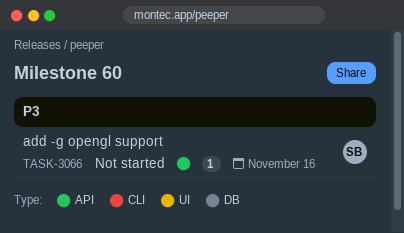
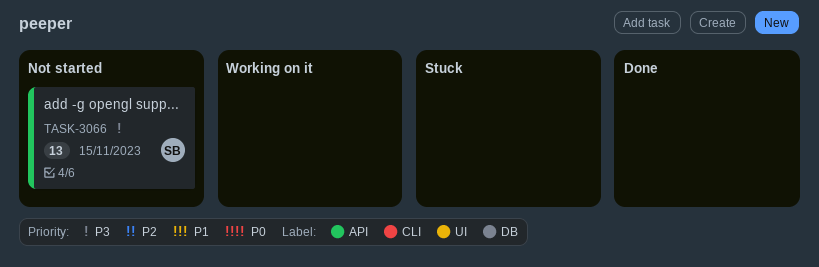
TASK-3066, estimate: 1 -> 13
TASK-3066, due: Nov 16 -> Nov 15

